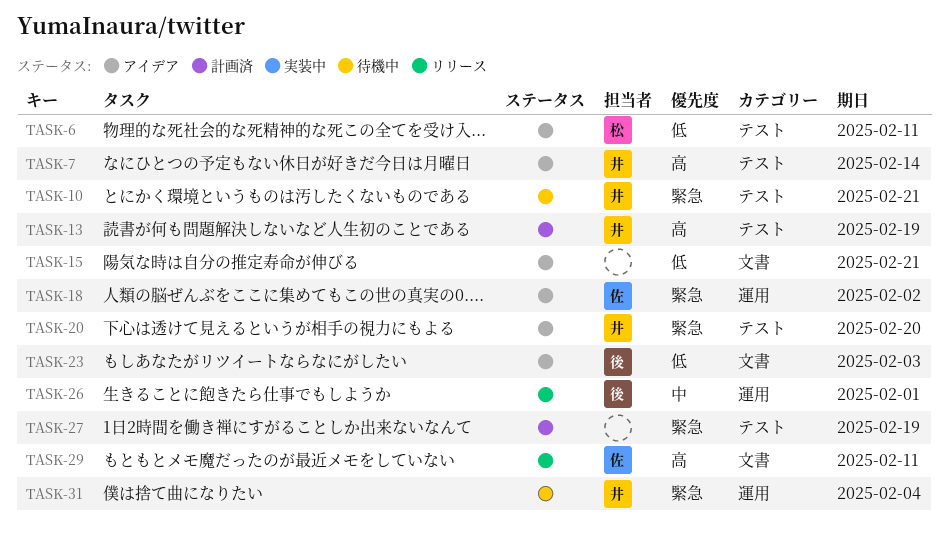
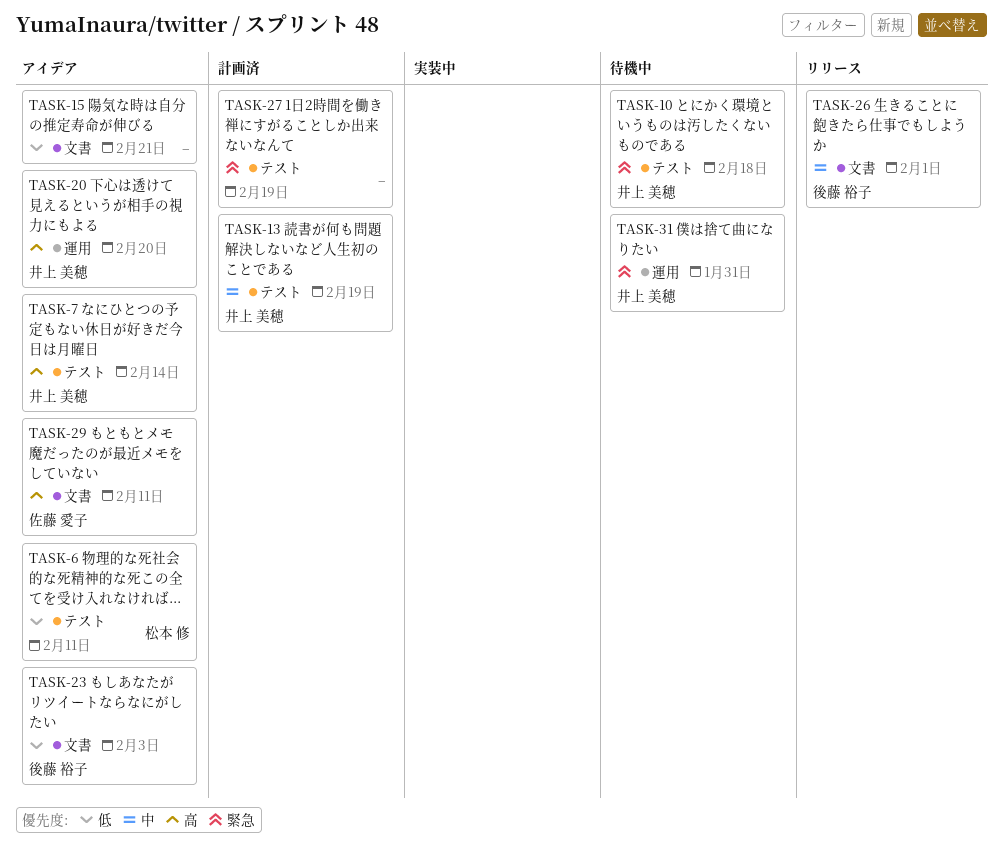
TASK-10, due: Feb 21 -> Feb 18
TASK-13, priority: 高 -> 中
TASK-18: present -> none
TASK-20, priority: 緊急 -> 高
TASK-20, label: テスト -> 運用
TASK-26, label: 運用 -> 文書
TASK-29, status: リリース -> アイデア
TASK-31, due: Feb 4 -> Jan 31

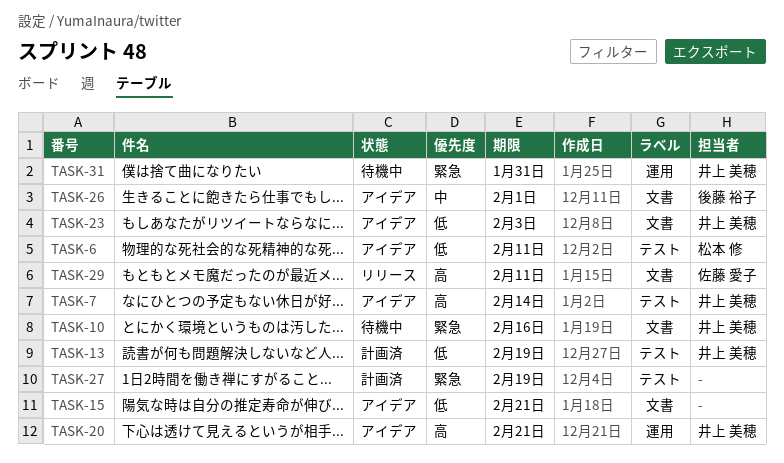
TASK-10, label: テスト -> 文書
TASK-10, due: Feb 18 -> Feb 16
TASK-13, priority: 中 -> 低
TASK-20, due: Feb 20 -> Feb 21
TASK-23, owner: 後藤 裕子 -> 井上 美穂
TASK-26, status: リリース -> アイデア
TASK-29, status: アイデア -> リリース

